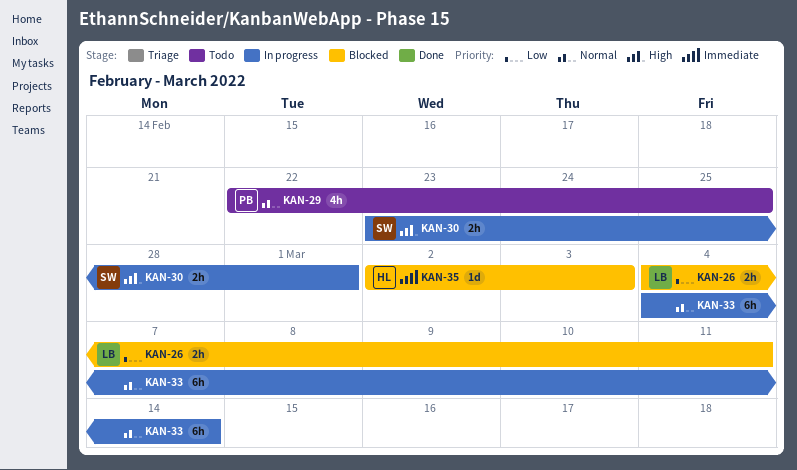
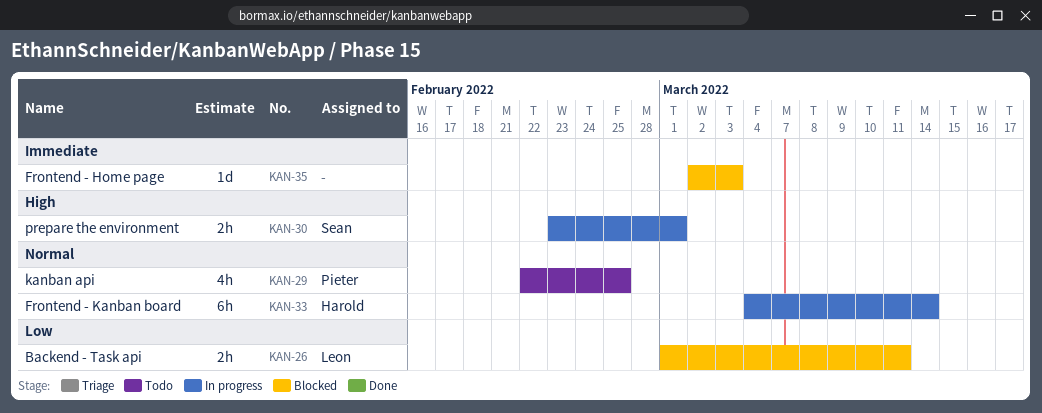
KAN-26, start: Mar 4 -> Mar 1
KAN-33, owner: none -> Harold
KAN-35, owner: Harold -> none

